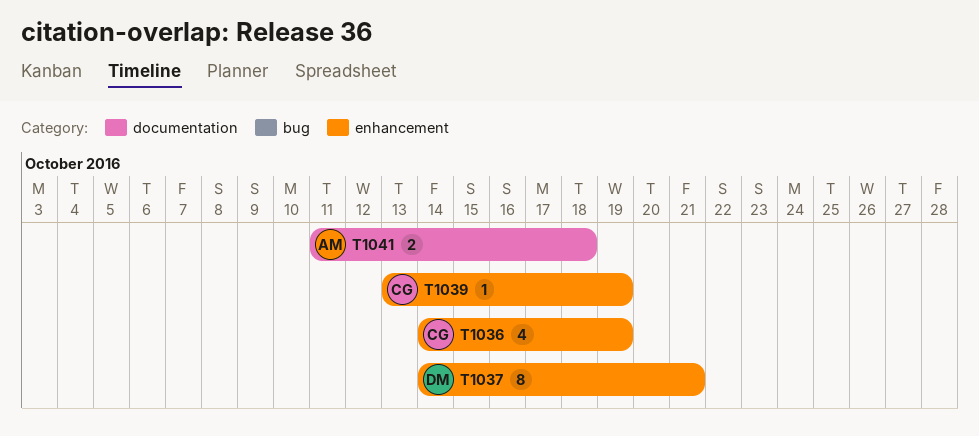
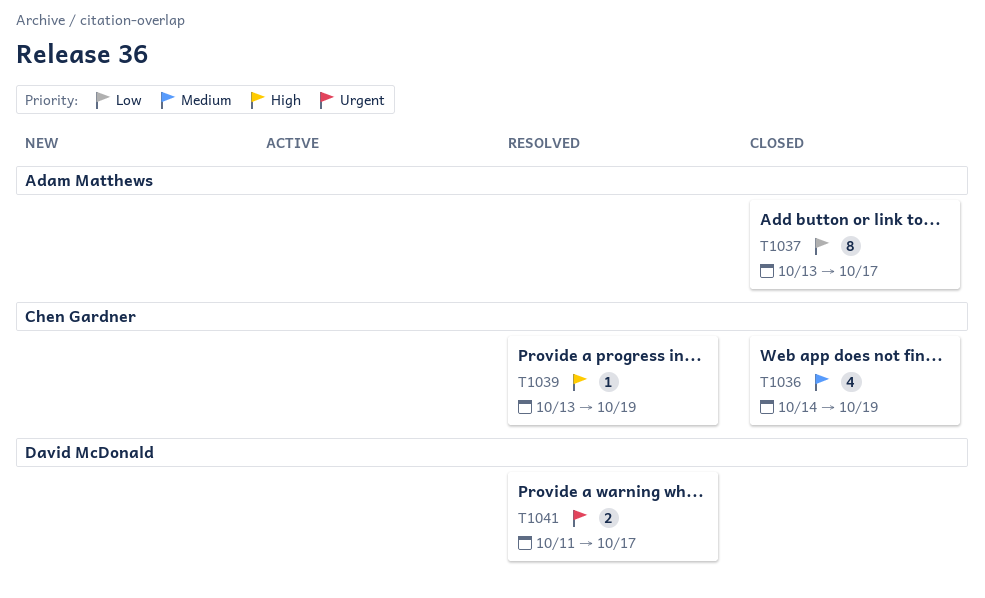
T1037, owner: David McDonald -> Adam Matthews
T1037, start: Oct 14 -> Oct 13
T1037, due: Oct 21 -> Oct 17
T1041, owner: Adam Matthews -> David McDonald
T1041, due: Oct 18 -> Oct 17

